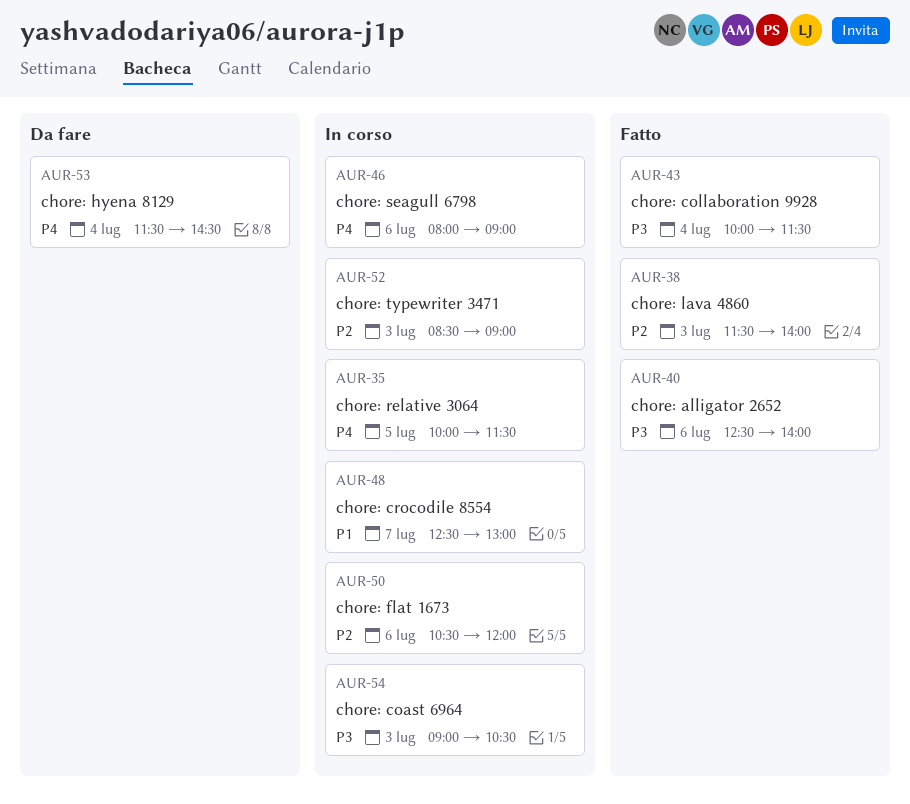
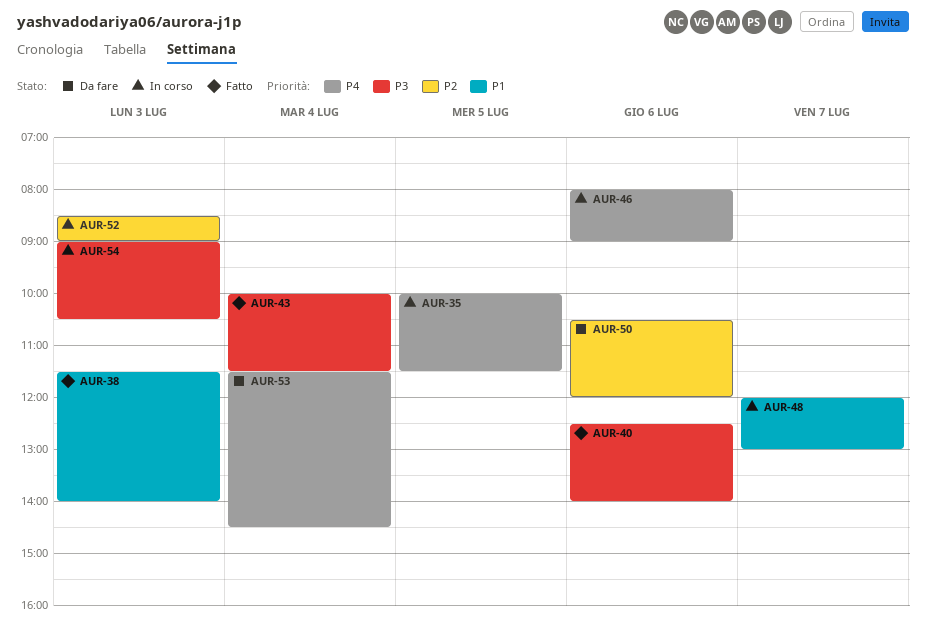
AUR-38, priority: P2 -> P1
AUR-48, begins: 12:30 -> 12:00
AUR-50, status: In corso -> Da fare

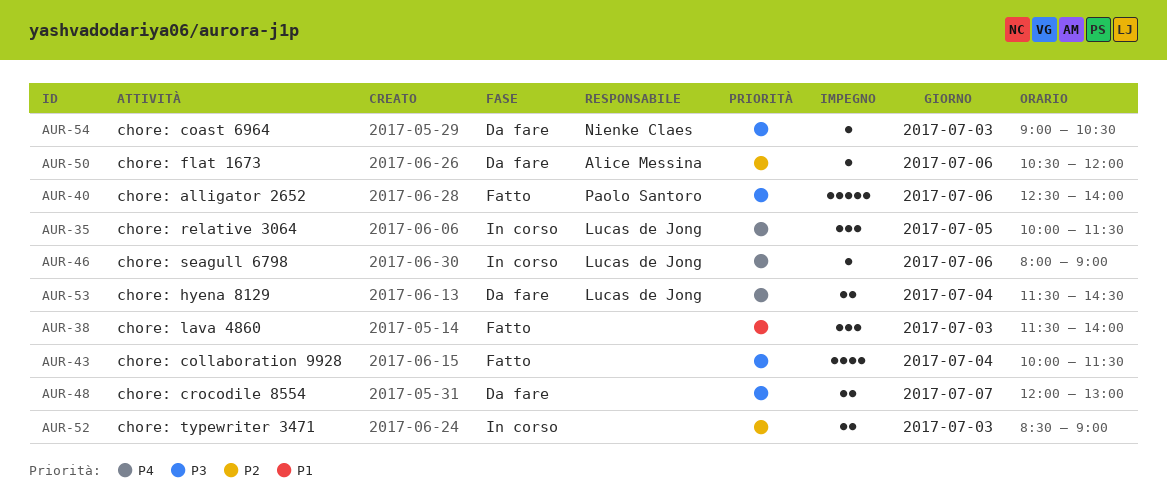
AUR-48, status: In corso -> Da fare
AUR-48, priority: P1 -> P3
AUR-54, status: In corso -> Da fare

